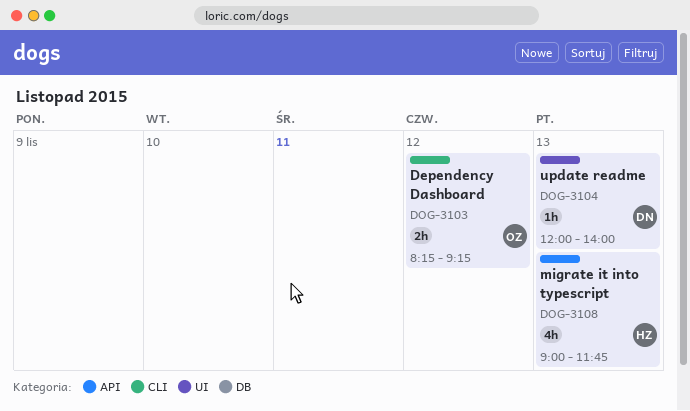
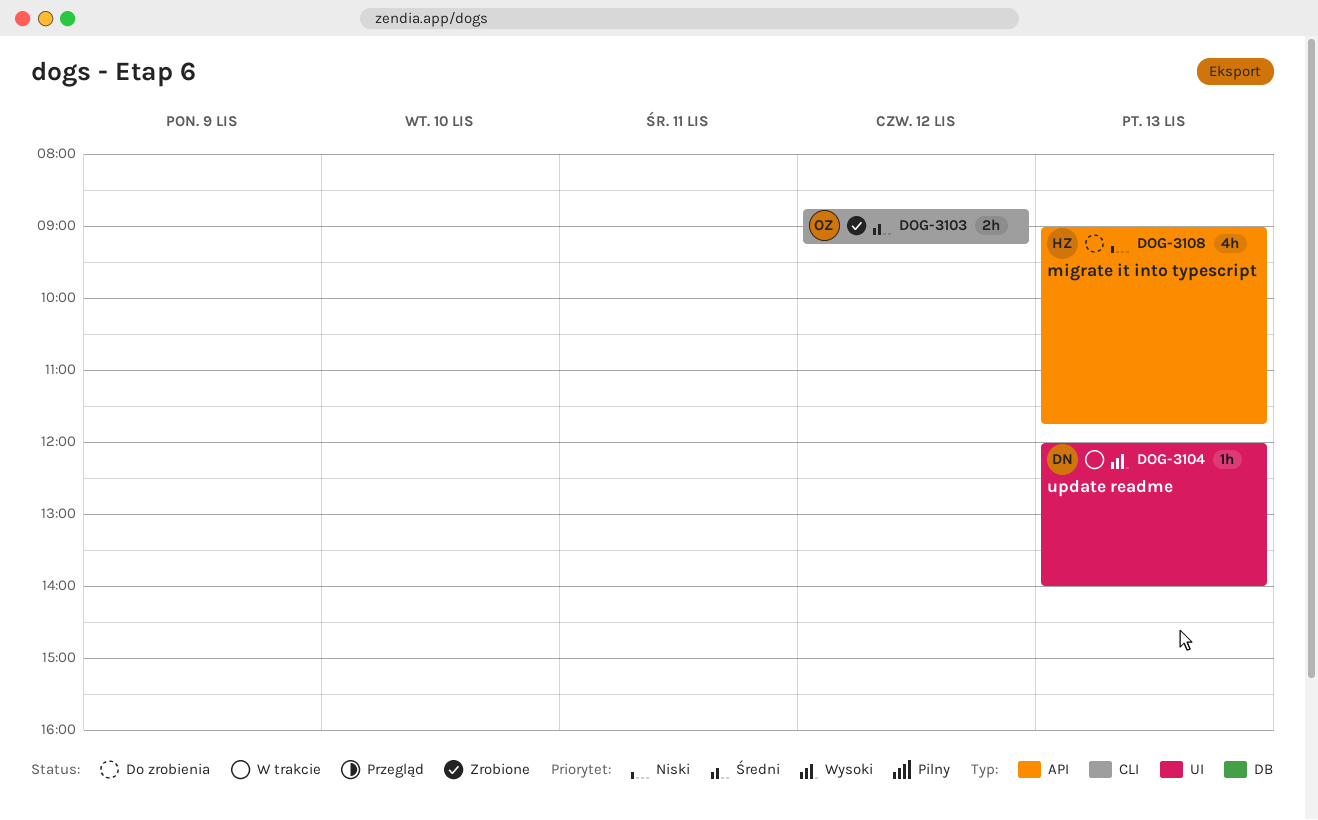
DOG-3103, begins: 08:15 -> 08:45

